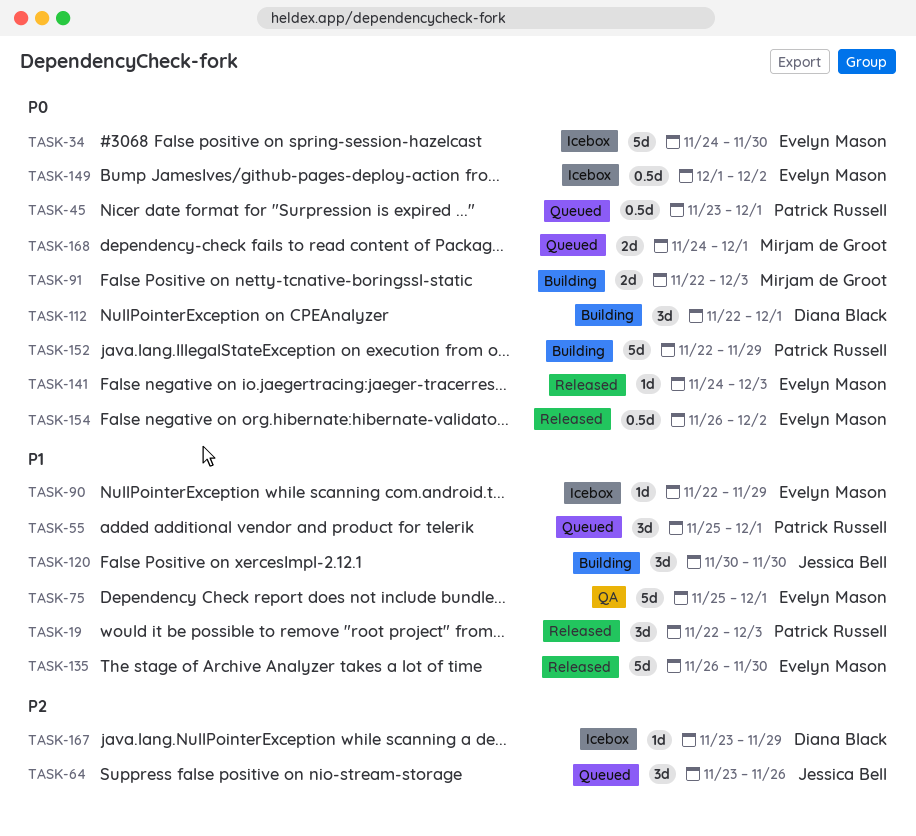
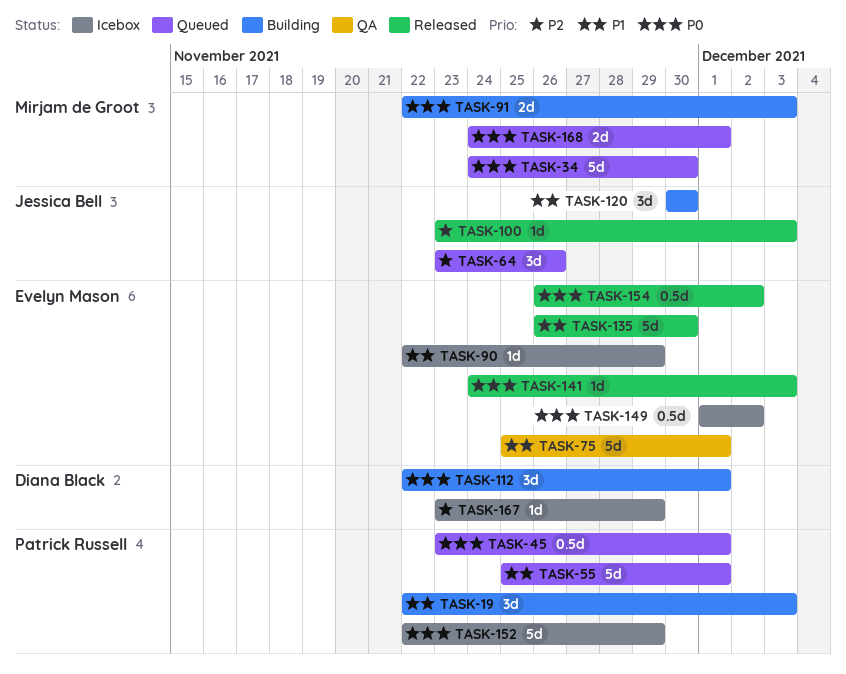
TASK-19, status: Released -> Building
TASK-34, status: Icebox -> Queued
TASK-34, owner: Evelyn Mason -> Mirjam de Groot
TASK-55, estimate: 3d -> 5d
TASK-100: none -> present
TASK-152, status: Building -> Icebox

